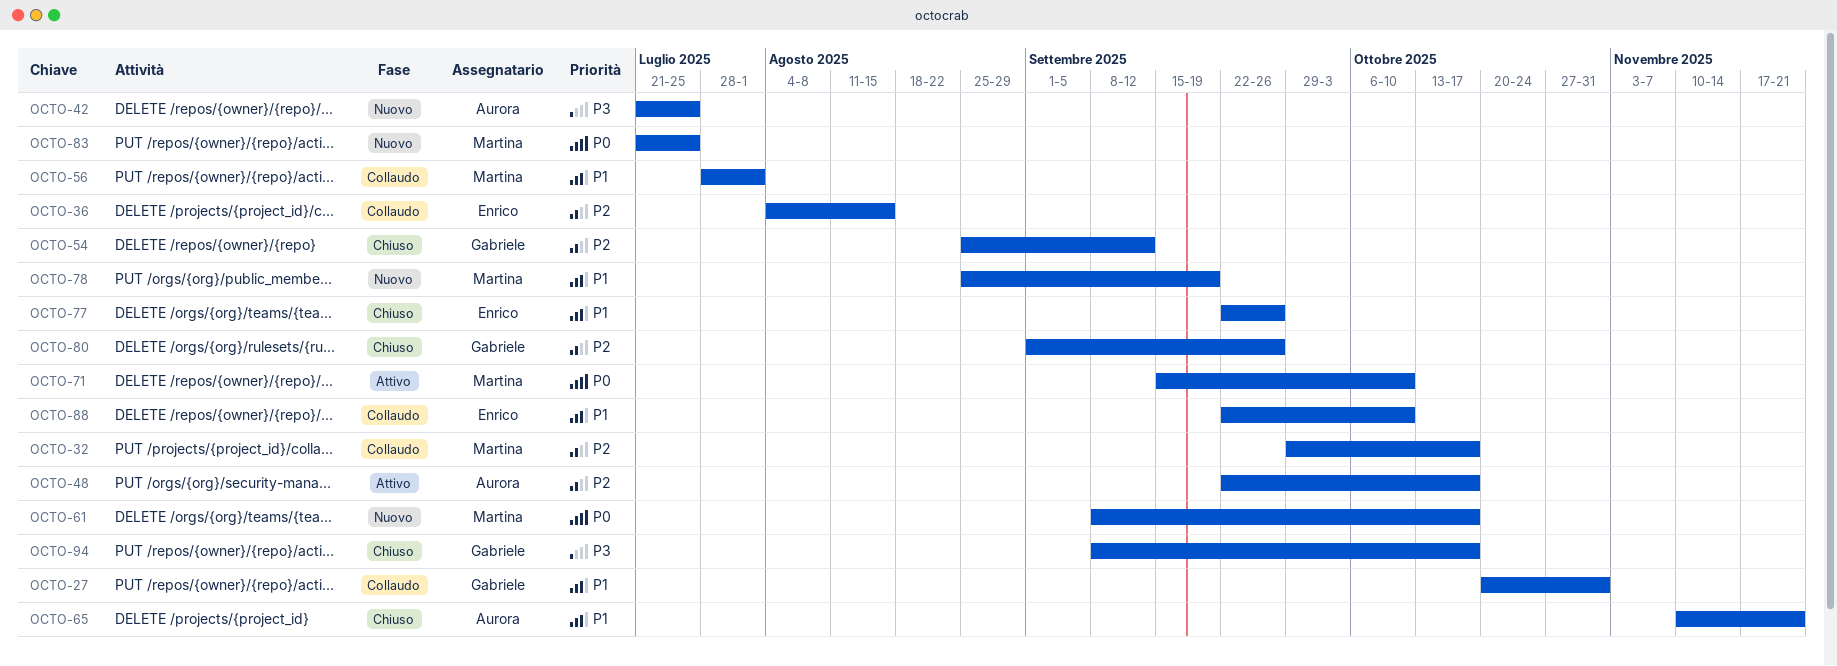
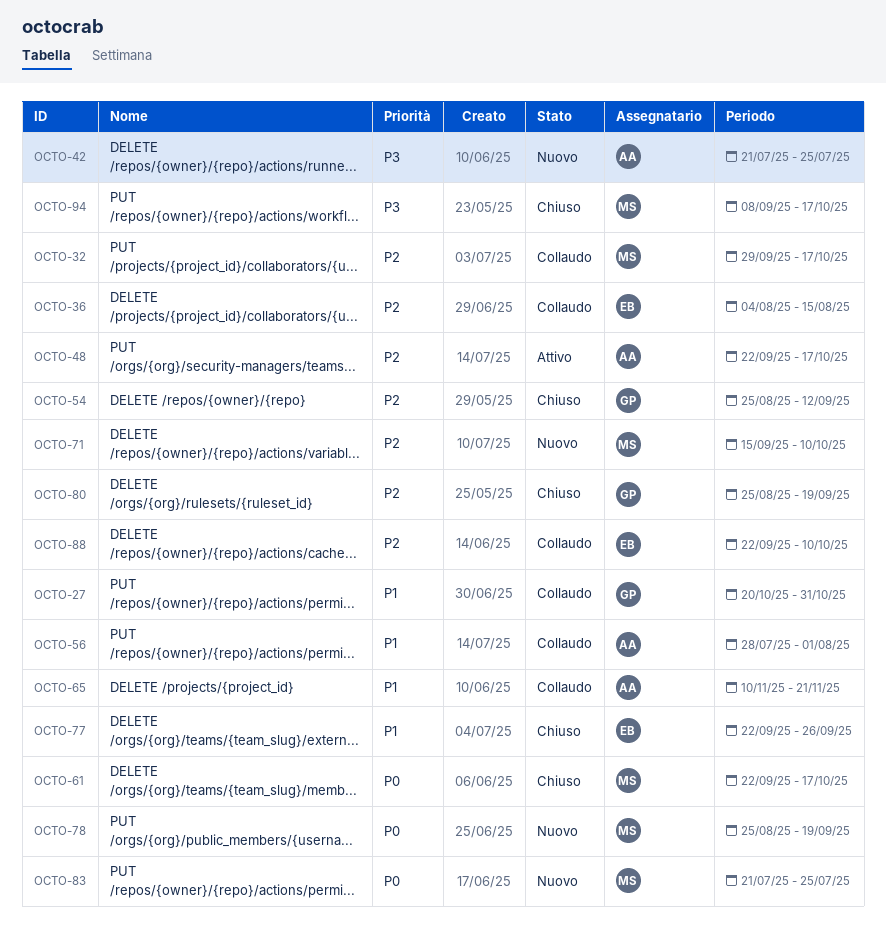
OCTO-56, owner: Martina -> Aurora
OCTO-61, status: Nuovo -> Chiuso
OCTO-61, start: Sep 8 -> Sep 22
OCTO-65, status: Chiuso -> Collaudo
OCTO-71, status: Attivo -> Nuovo
OCTO-71, priority: P0 -> P2
OCTO-78, priority: P1 -> P0
OCTO-80, start: Sep 1 -> Aug 25
OCTO-80, due: Sep 26 -> Sep 19
OCTO-88, priority: P1 -> P2
OCTO-94, owner: Gabriele -> Martina

